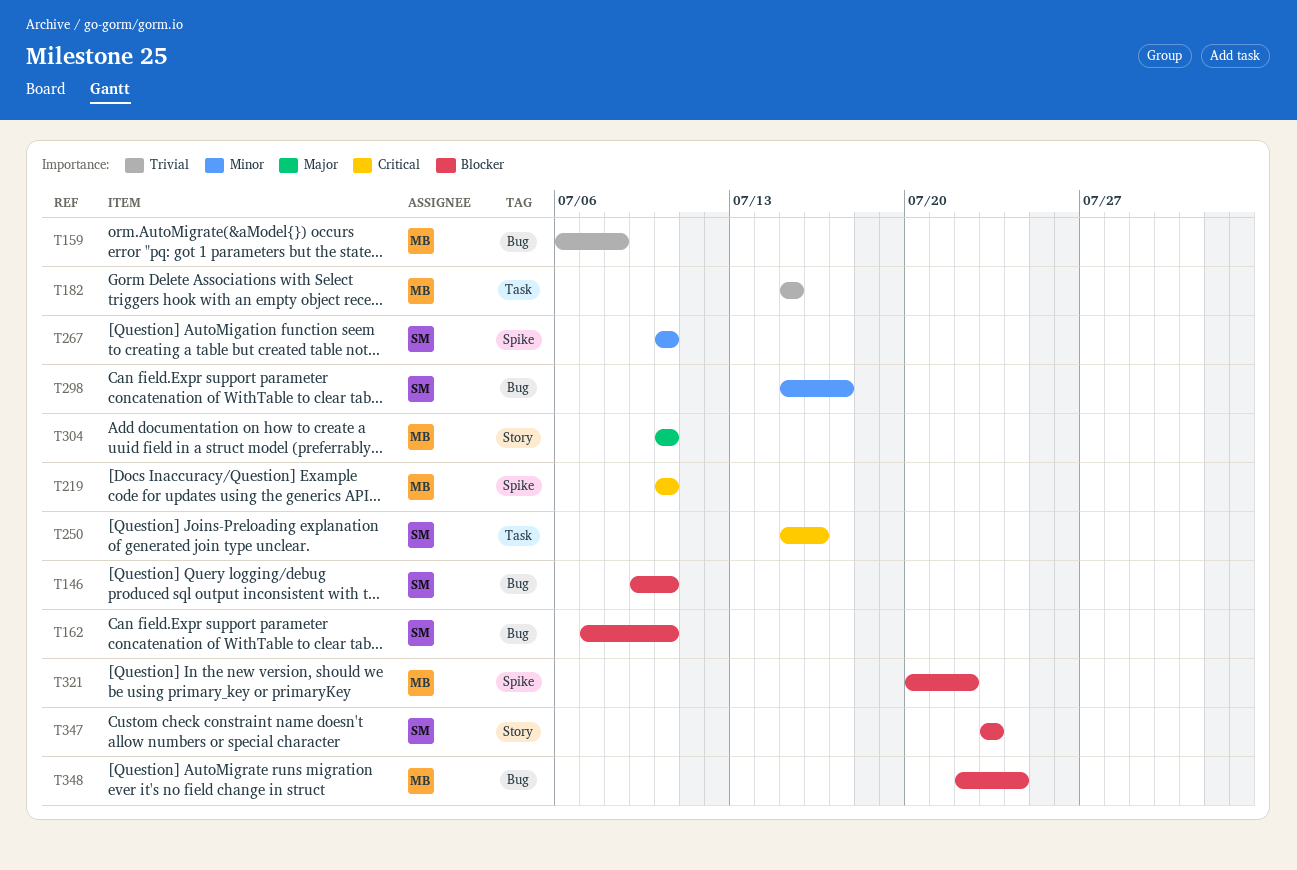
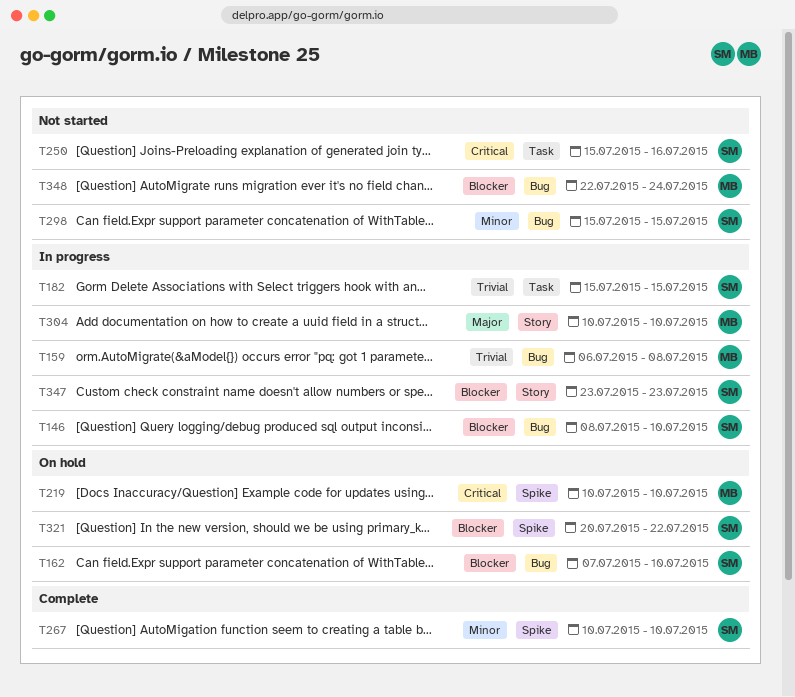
T146, start: Jul 9 -> Jul 8
T182, owner: MB -> SM
T298, due: Jul 17 -> Jul 15
T321, owner: MB -> SM

